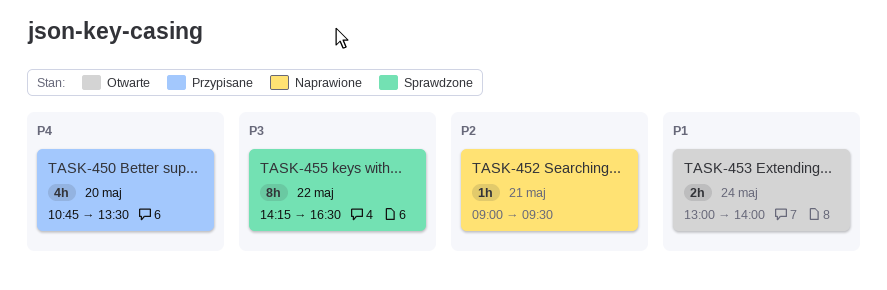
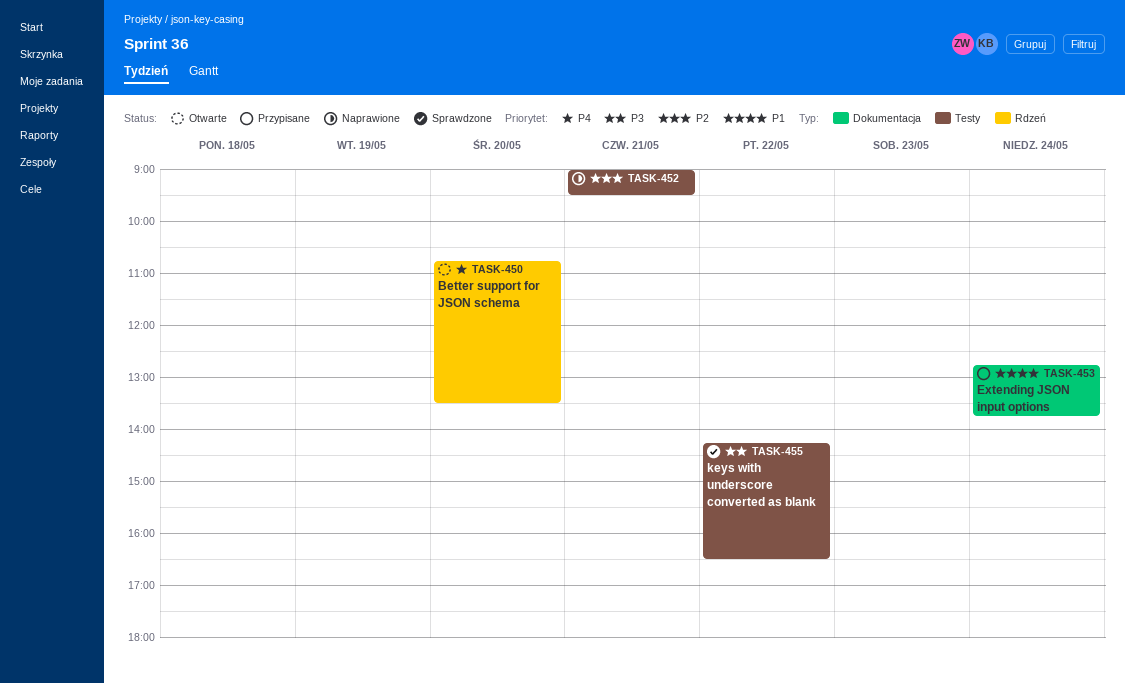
TASK-450, status: Przypisane -> Otwarte
TASK-453, status: Otwarte -> Przypisane
TASK-453, begins: 13:00 -> 12:45
TASK-453, ends: 14:00 -> 13:45

